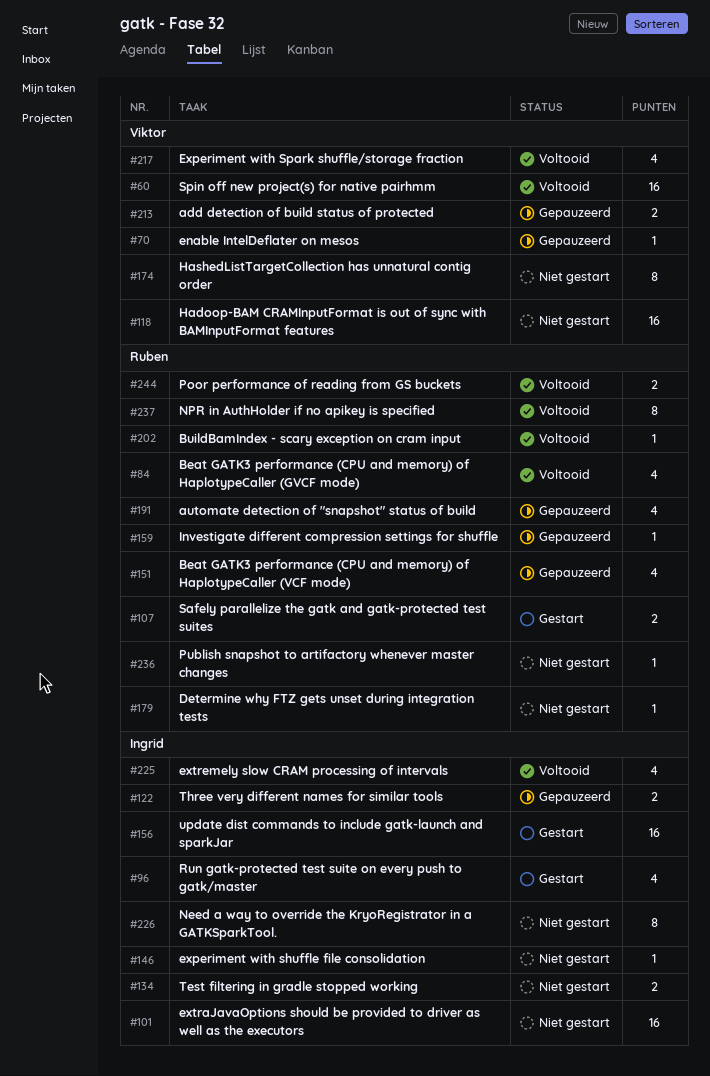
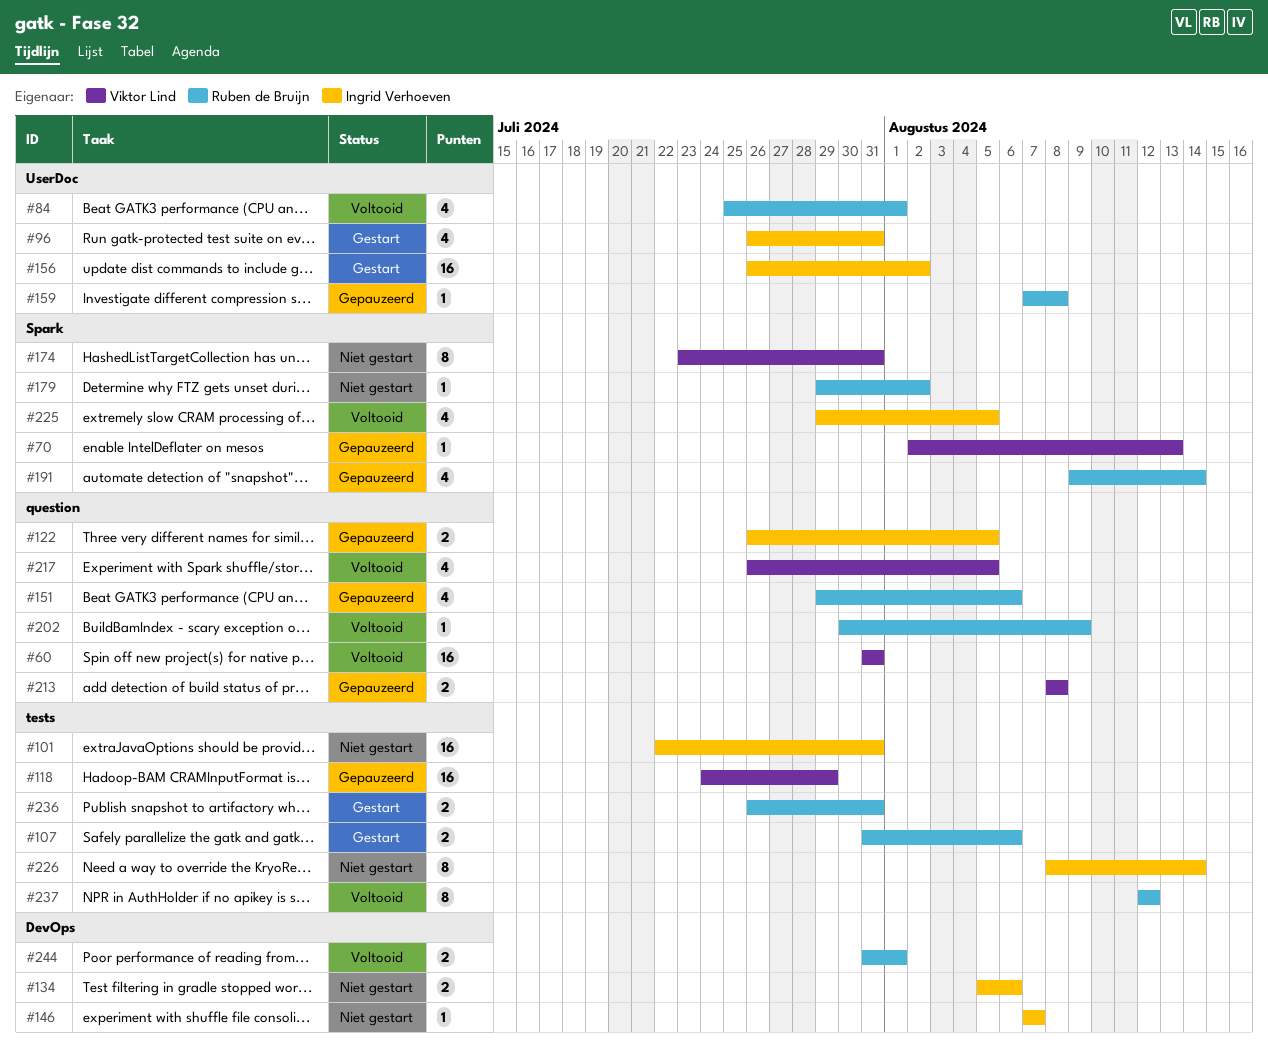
#118, status: Niet gestart -> Gepauzeerd
#236, status: Niet gestart -> Gestart
#236, estimate: 1 -> 2

